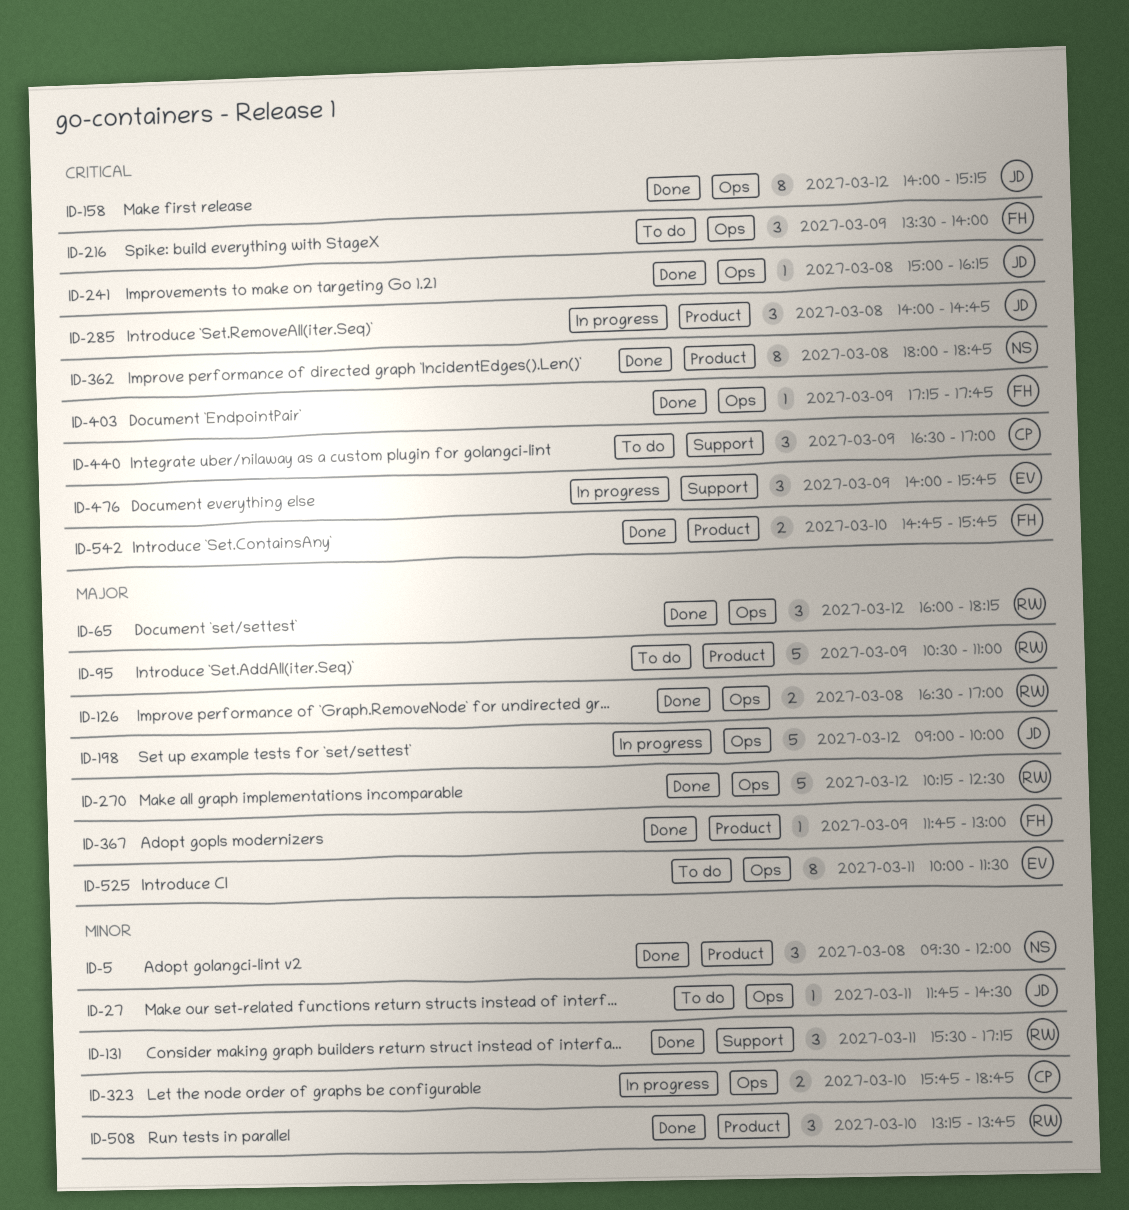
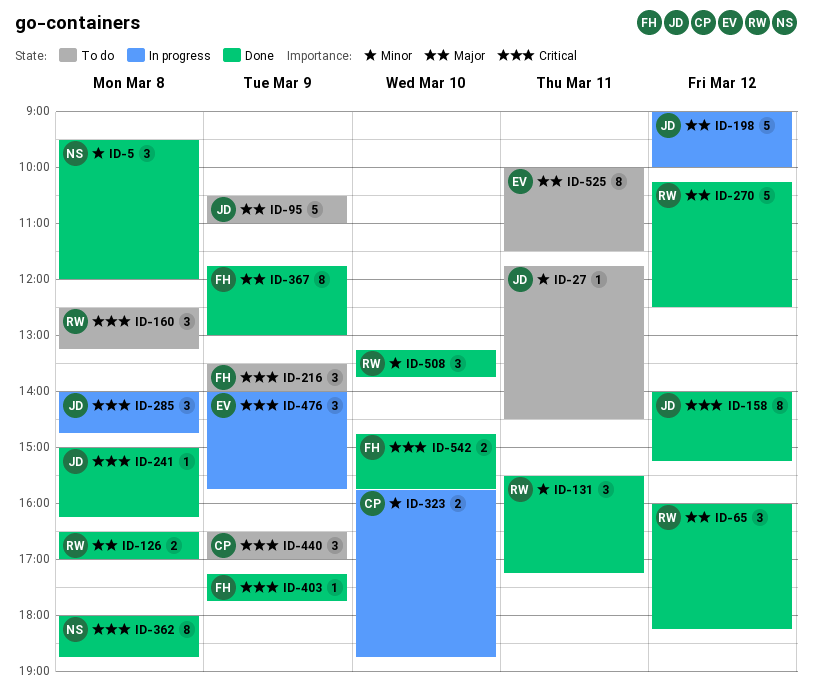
ID-95, owner: RW -> JD
ID-160: none -> present
ID-367, estimate: 1 -> 8

